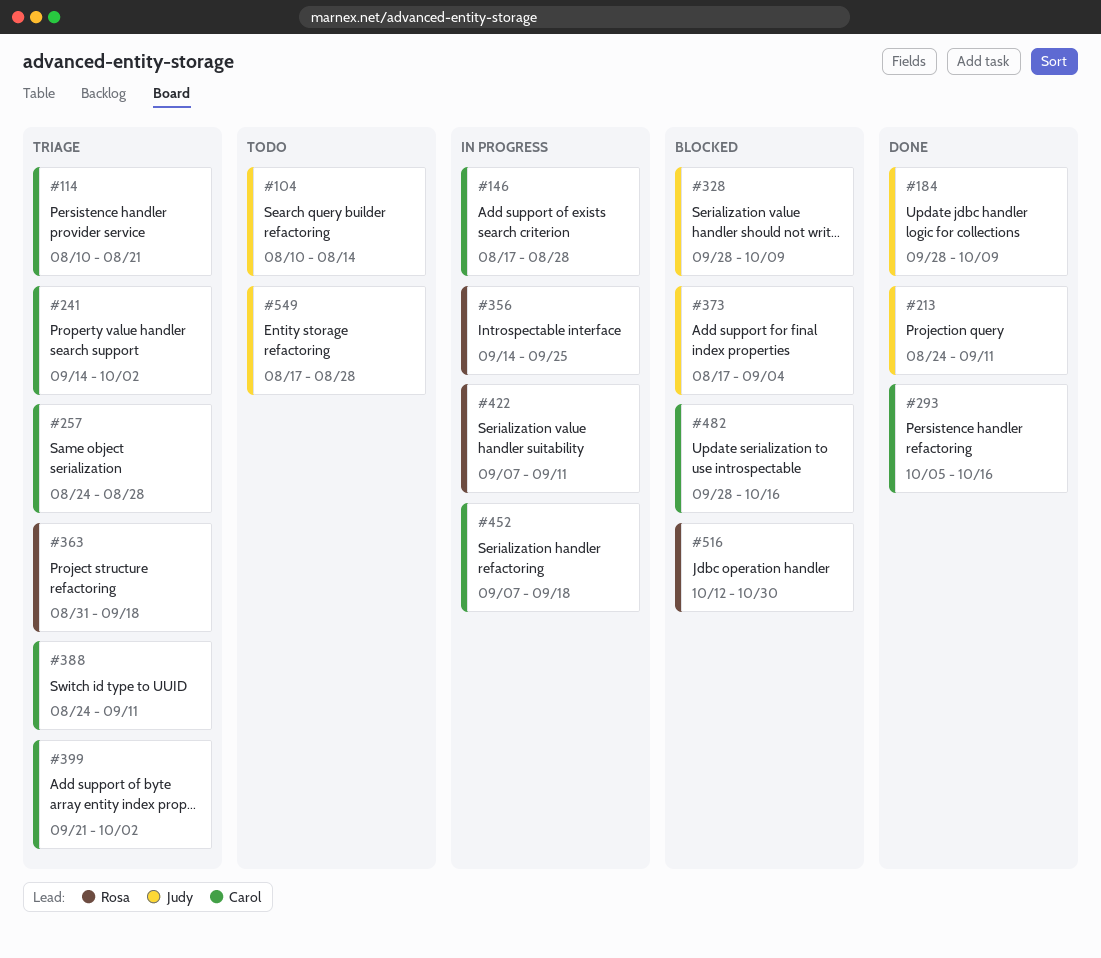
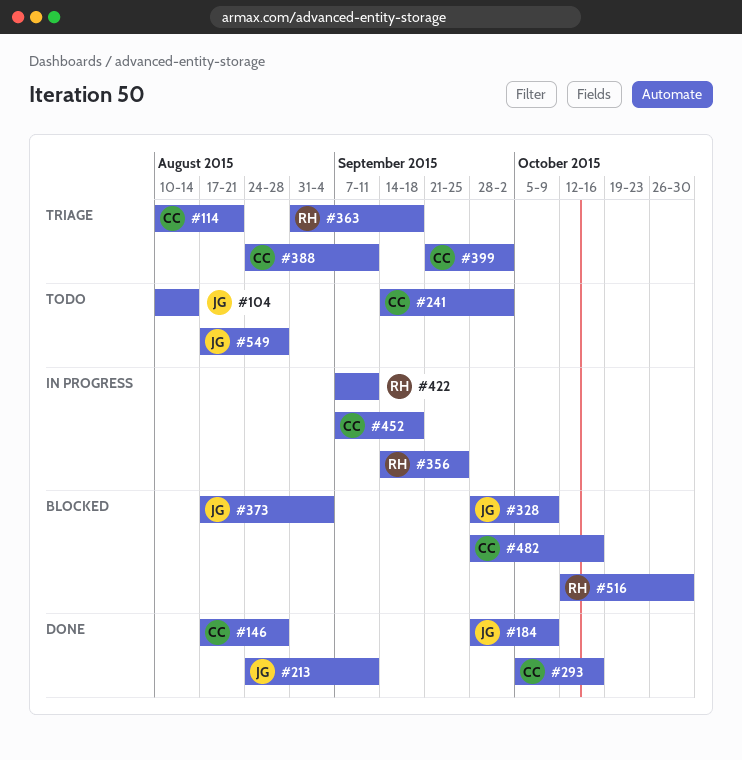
#146, status: In progress -> Done
#241, status: Triage -> Todo
#257: present -> none

